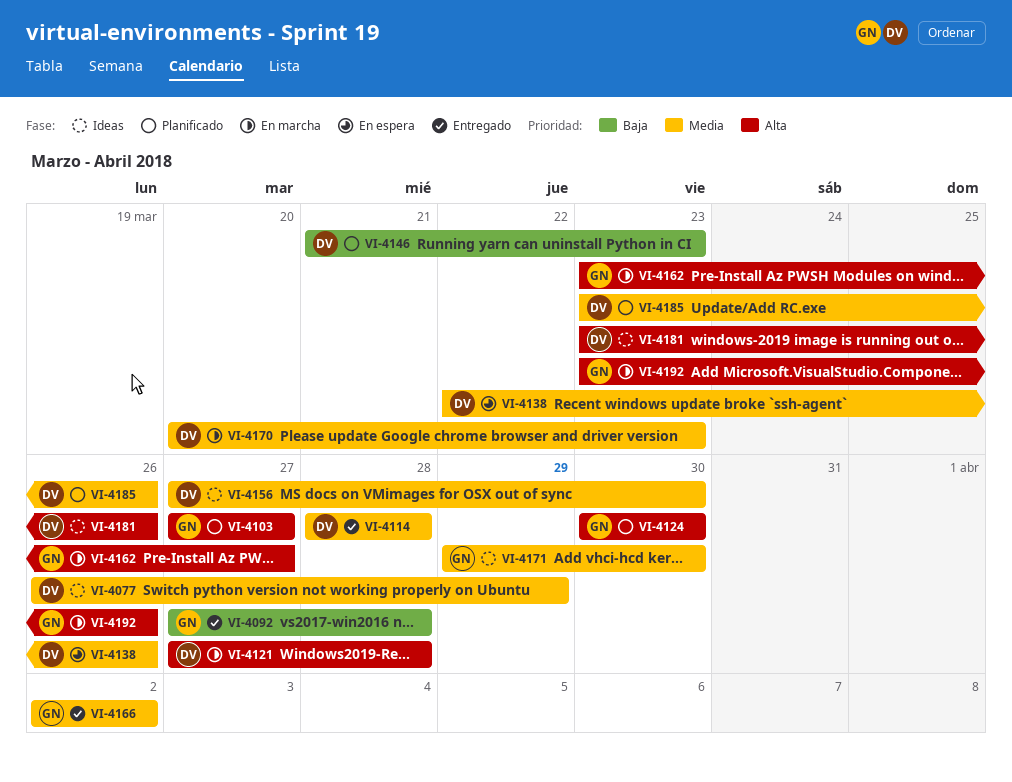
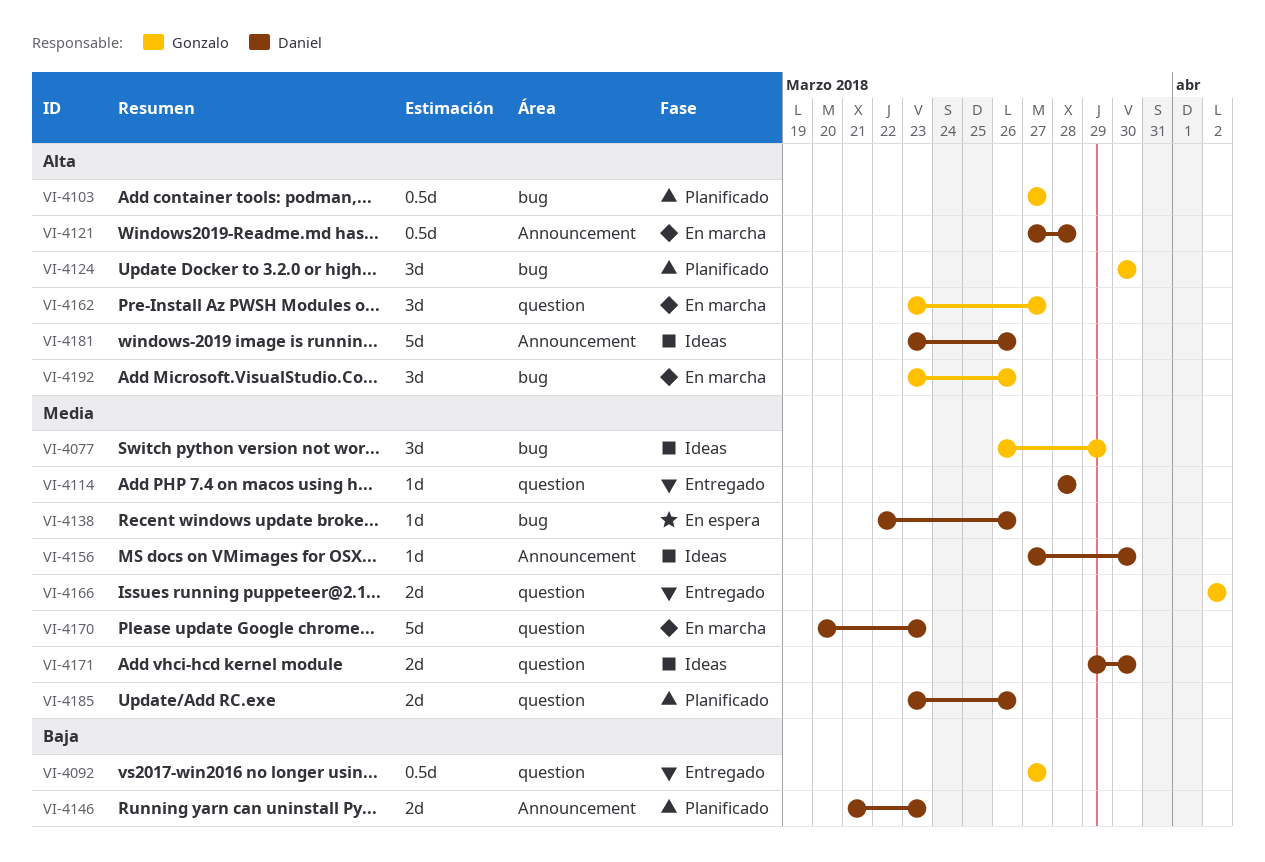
VI-4077, owner: Daniel -> Gonzalo
VI-4092, due: Mar 28 -> Mar 27
VI-4171, owner: Gonzalo -> Daniel

